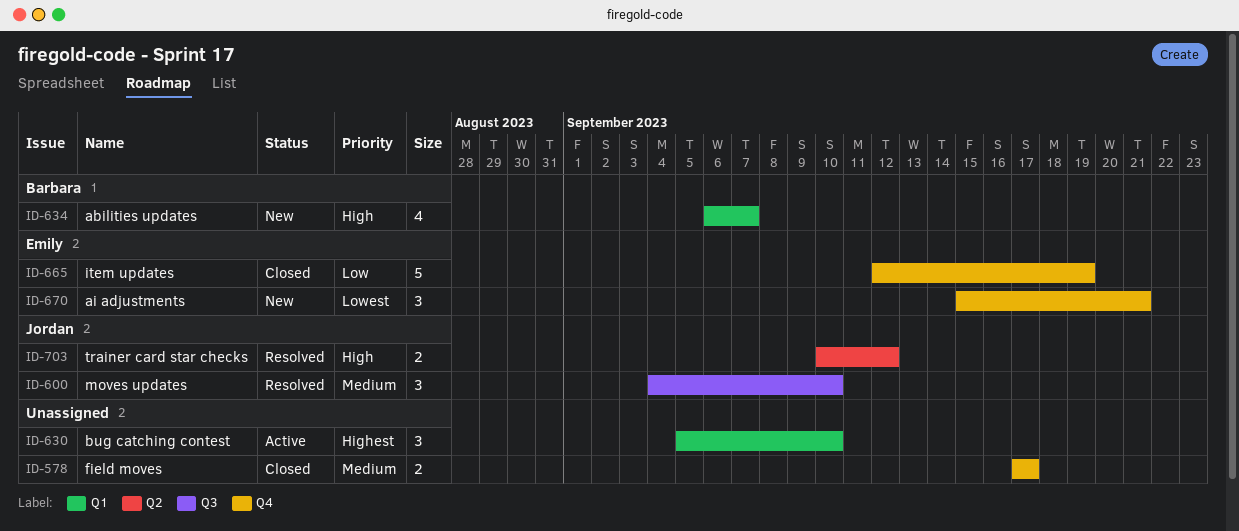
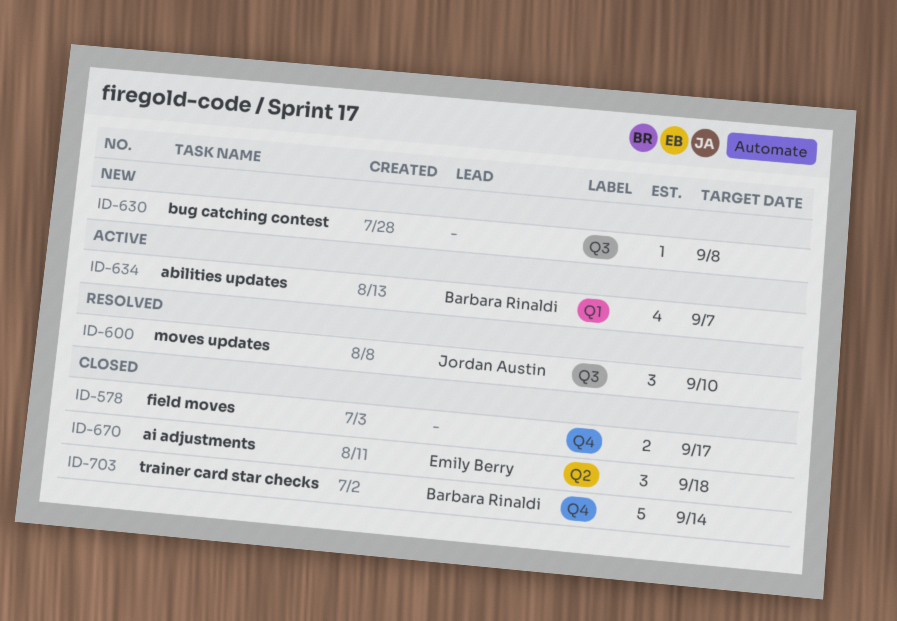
ID-630, status: Active -> New
ID-630, label: Q1 -> Q3
ID-630, estimate: 3 -> 1
ID-630, due: Sep 10 -> Sep 8
ID-634, status: New -> Active
ID-665: present -> none
ID-670, status: New -> Closed
ID-670, label: Q4 -> Q2
ID-670, due: Sep 21 -> Sep 18
ID-703, status: Resolved -> Closed
ID-703, owner: Jordan Austin -> Barbara Rinaldi
ID-703, label: Q2 -> Q4
ID-703, estimate: 2 -> 5
ID-703, due: Sep 12 -> Sep 14

